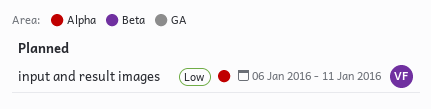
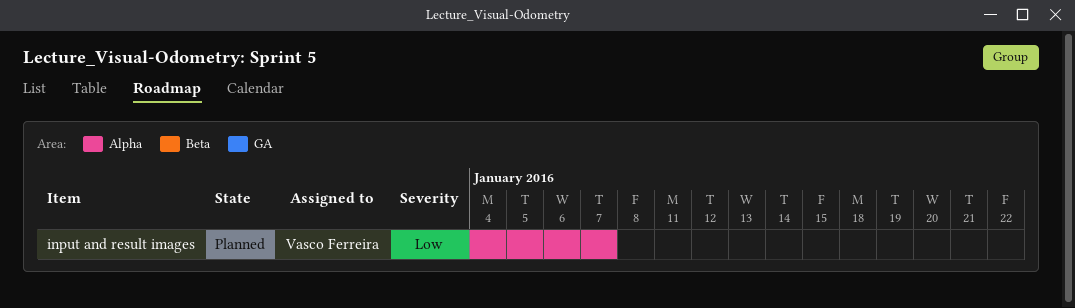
input and result images, start: Jan 6 -> Jan 4
input and result images, due: Jan 11 -> Jan 7

